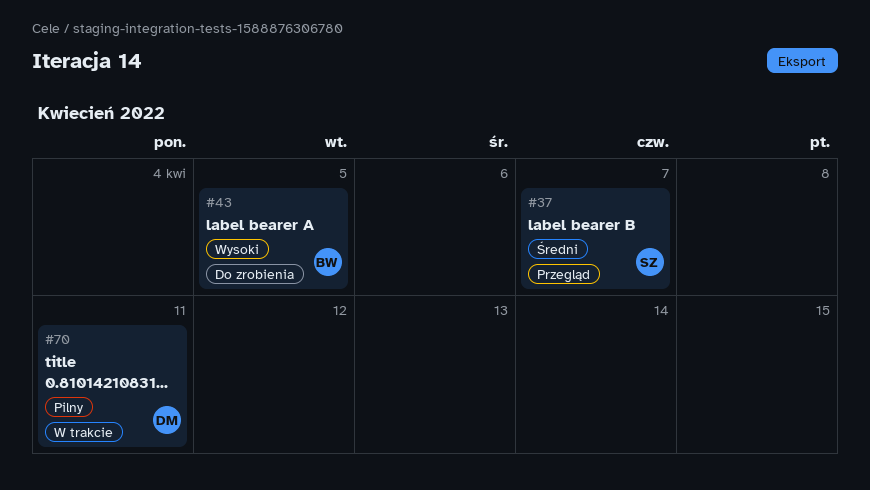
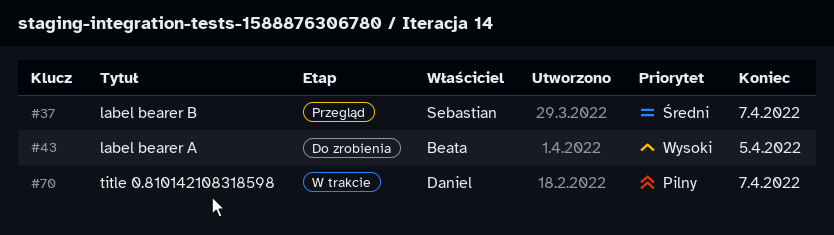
#70, due: Apr 11 -> Apr 7

